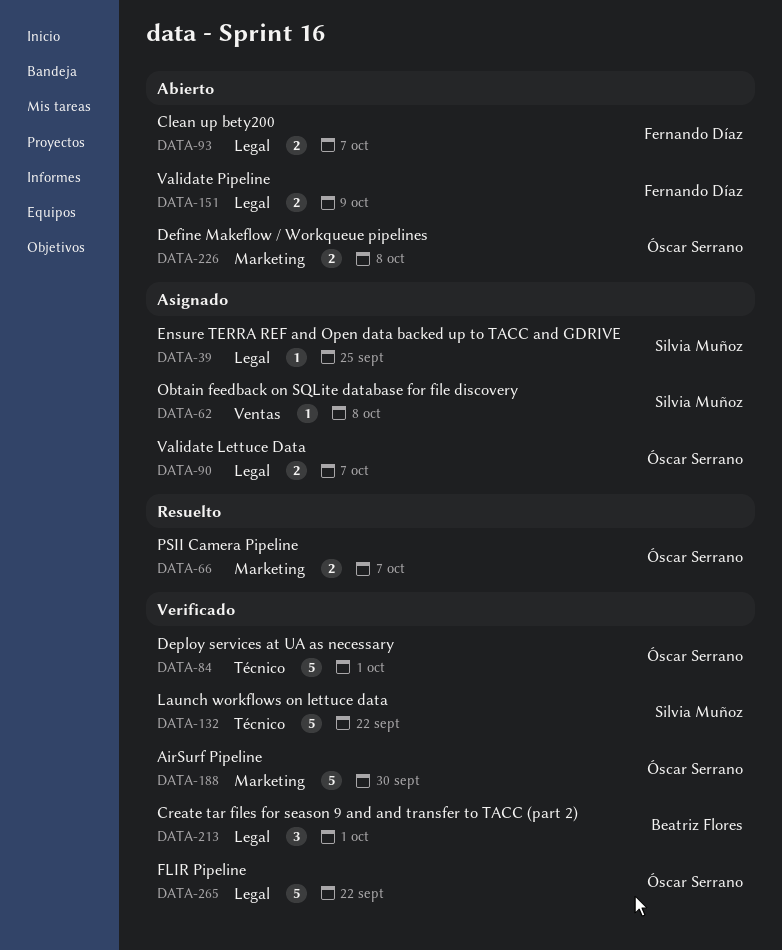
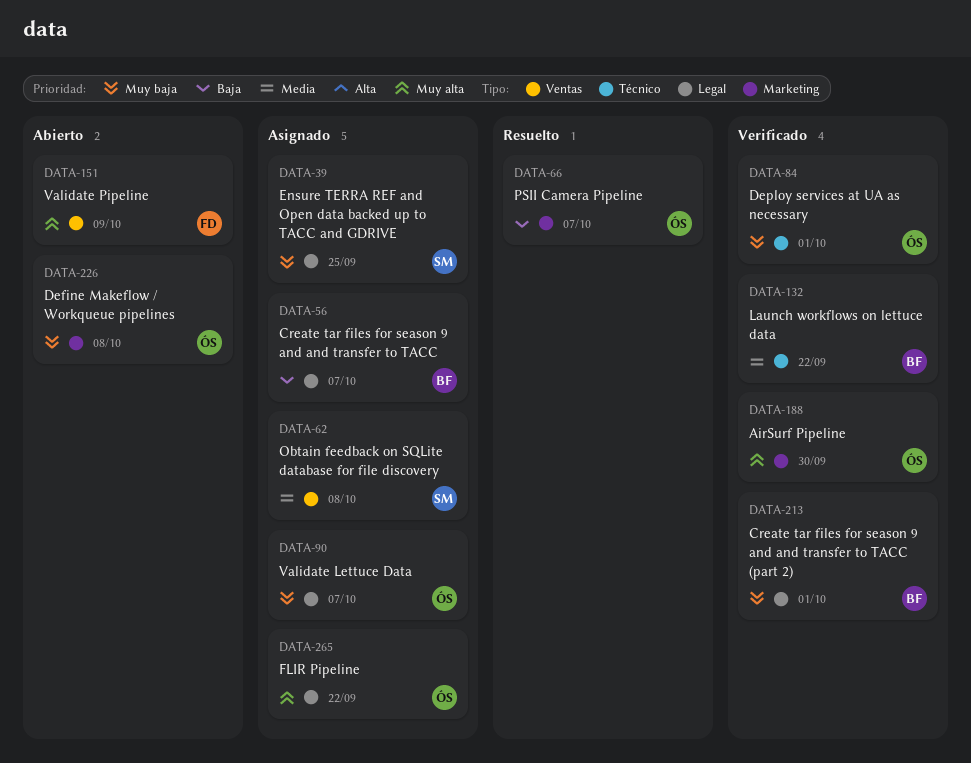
DATA-56: none -> present
DATA-93: present -> none
DATA-132, owner: Silvia Muñoz -> Beatriz Flores
DATA-151, label: Legal -> Ventas
DATA-265, status: Verificado -> Asignado

